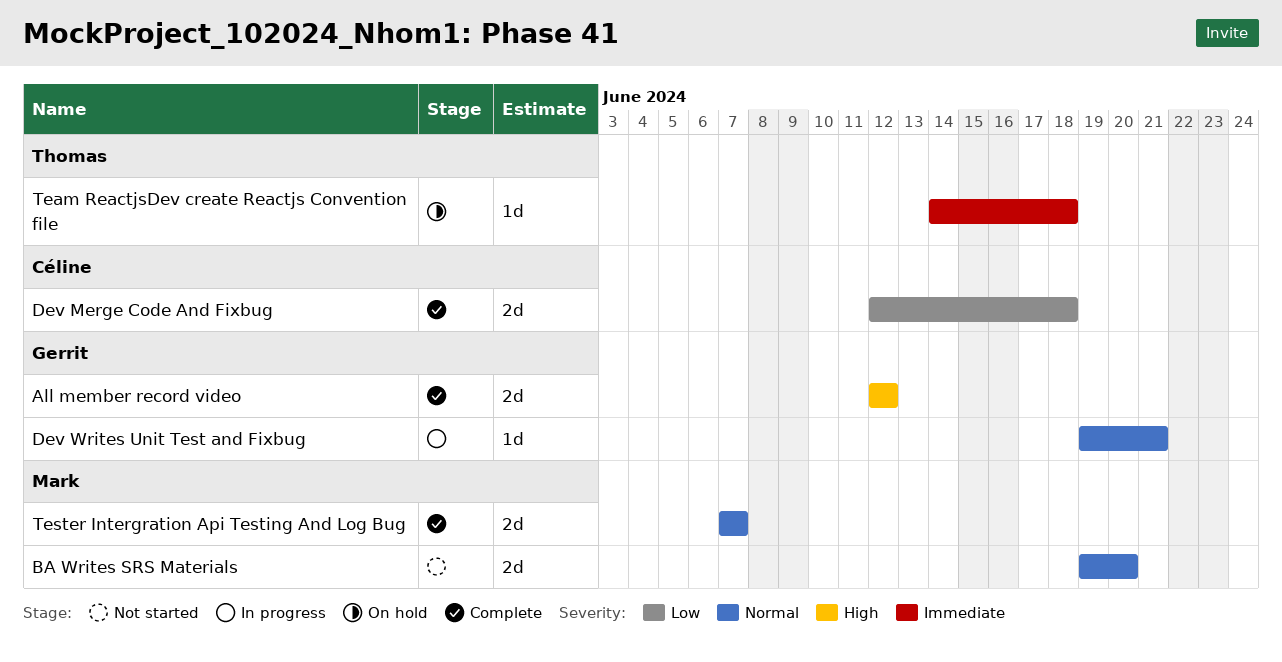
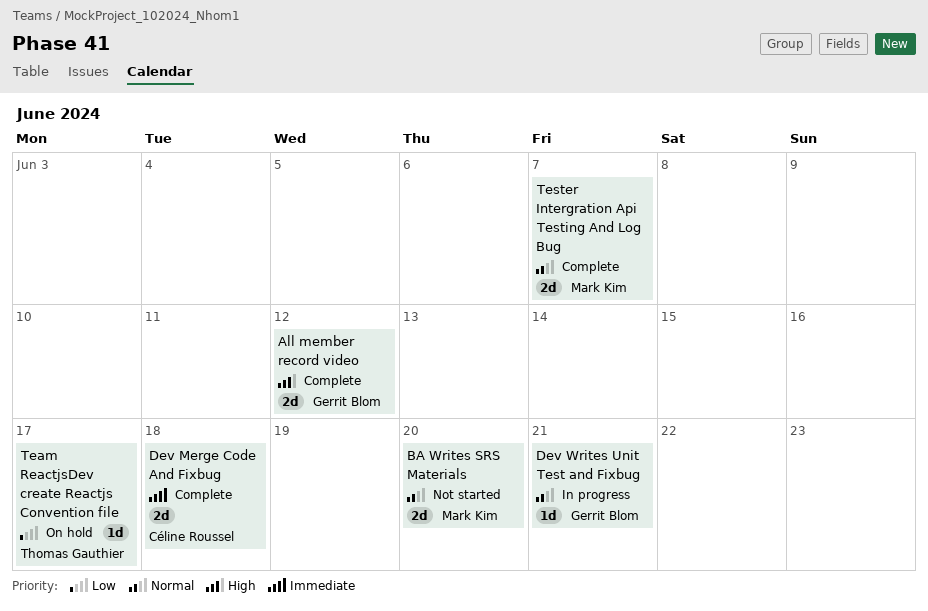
Dev Merge Code And Fixbug, priority: Low -> Immediate
Team ReactjsDev create Reactjs Convention file, priority: Immediate -> Low
Team ReactjsDev create Reactjs Convention file, due: Jun 18 -> Jun 17

